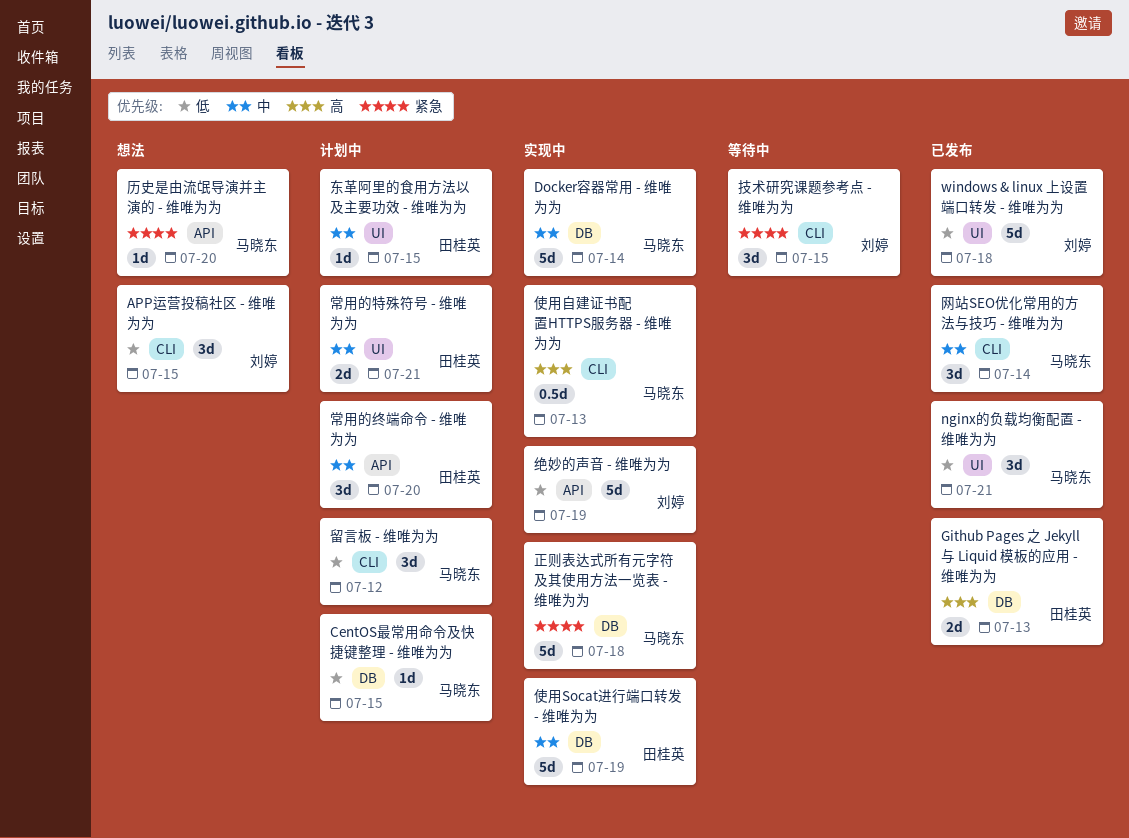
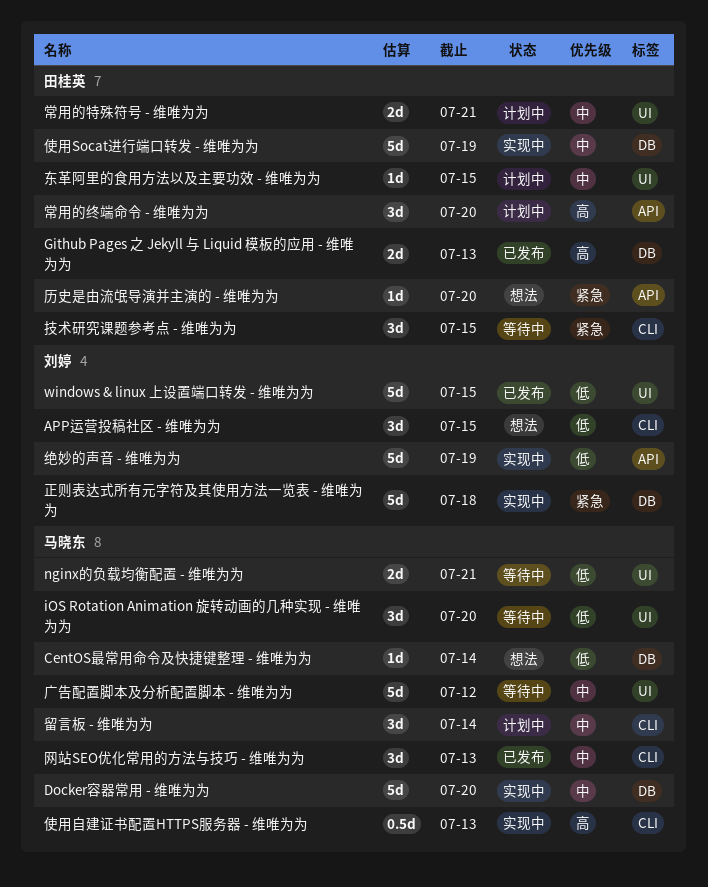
CentOS最常用命令及快捷键整理 - 维唯为为, status: 计划中 -> 想法
CentOS最常用命令及快捷键整理 - 维唯为为, due: Jul 15 -> Jul 14
Docker容器常用 - 维唯为为, due: Jul 14 -> Jul 20
iOS Rotation Animation 旋转动画的几种实现 - 维唯为为: none -> present
nginx的负载均衡配置 - 维唯为为, status: 已发布 -> 等待中
nginx的负载均衡配置 - 维唯为为, estimate: 3d -> 2d
windows & linux 上设置端口转发 - 维唯为为, due: Jul 18 -> Jul 15
历史是由流氓导演并主演的 - 维唯为为, owner: 马晓东 -> 田桂英
常用的终端命令 - 维唯为为, priority: 中 -> 高
广告配置脚本及分析配置脚本 - 维唯为为: none -> present
技术研究课题参考点 - 维唯为为, owner: 刘婷 -> 田桂英
正则表达式所有元字符及其使用方法一览表 - 维唯为为, owner: 马晓东 -> 刘婷
留言板 - 维唯为为, priority: 低 -> 中
留言板 - 维唯为为, due: Jul 12 -> Jul 14
网站SEO优化常用的方法与技巧 - 维唯为为, due: Jul 14 -> Jul 13

